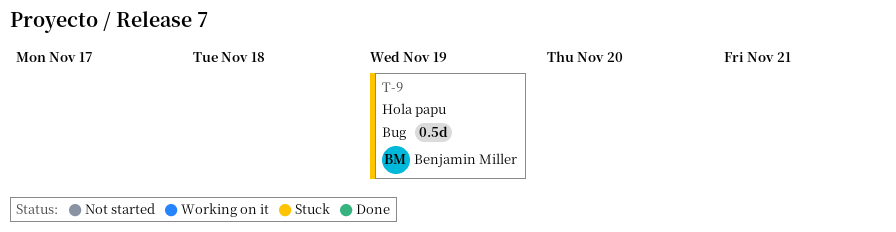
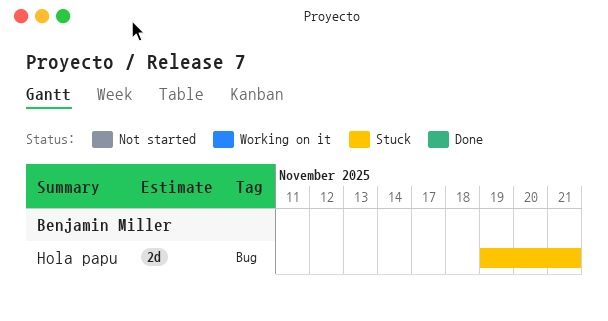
Hola papu, estimate: 0.5d -> 2d
Hola papu, due: Nov 19 -> Nov 21

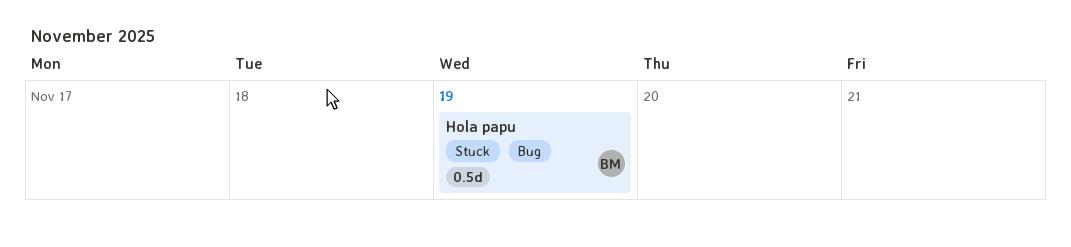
Hola papu, estimate: 2d -> 0.5d
Hola papu, due: Nov 21 -> Nov 19

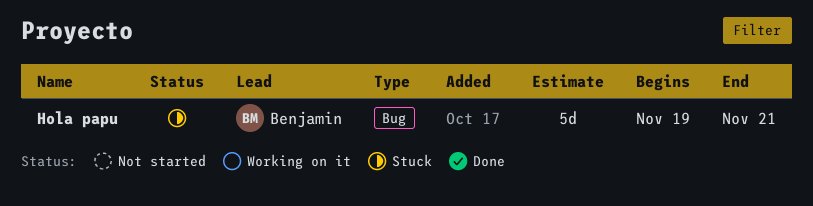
Hola papu, estimate: 0.5d -> 5d
Hola papu, due: Nov 19 -> Nov 21

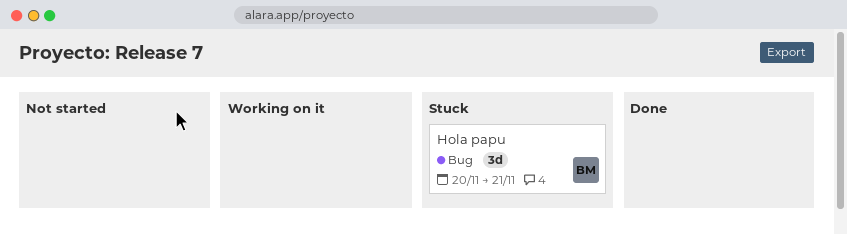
Hola papu, estimate: 5d -> 3d
Hola papu, start: Nov 19 -> Nov 20

